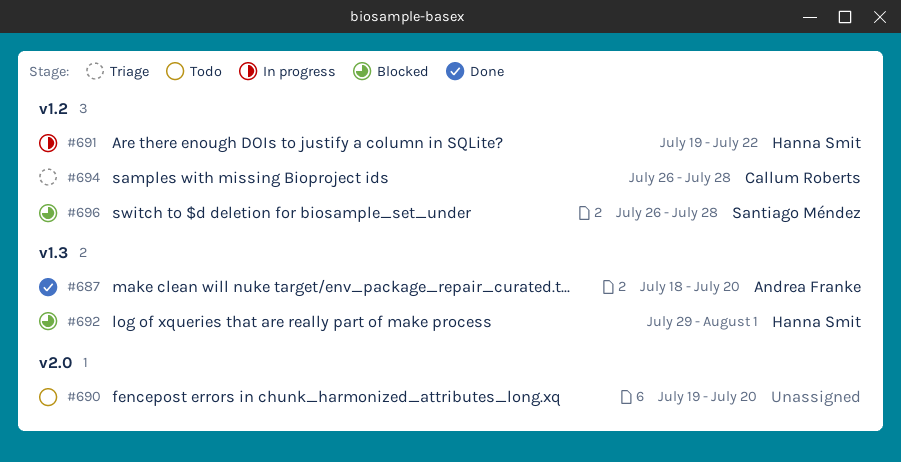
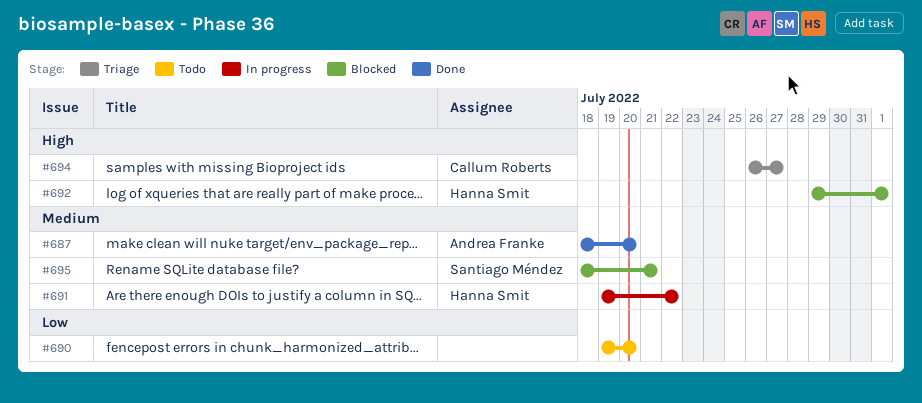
#694, due: Jul 28 -> Jul 27
#695: none -> present
#696: present -> none

